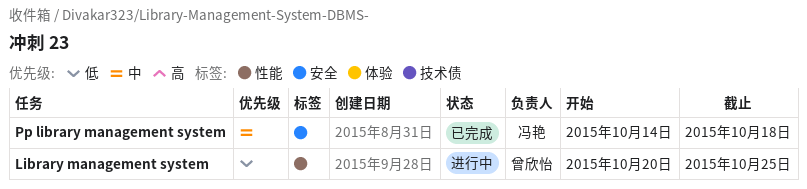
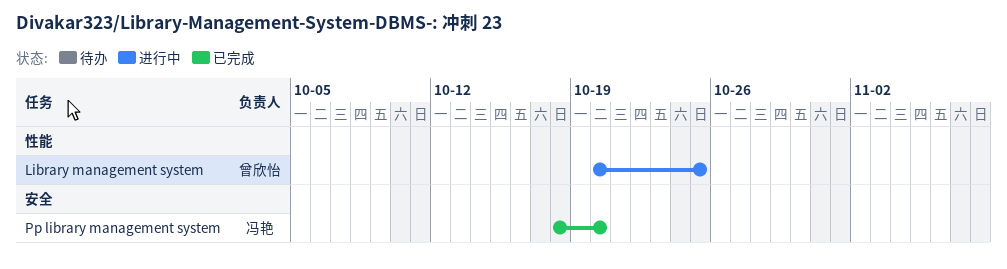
Pp library management system, start: Oct 14 -> Oct 18
Pp library management system, due: Oct 18 -> Oct 20

